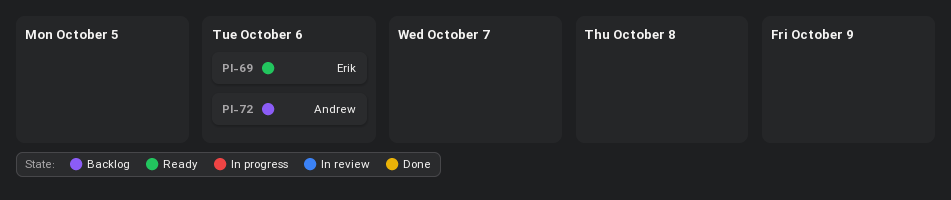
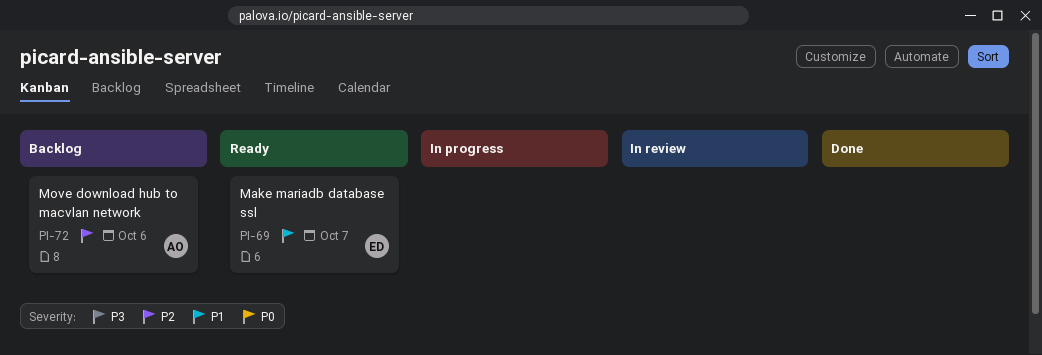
PI-69, due: Oct 6 -> Oct 7

